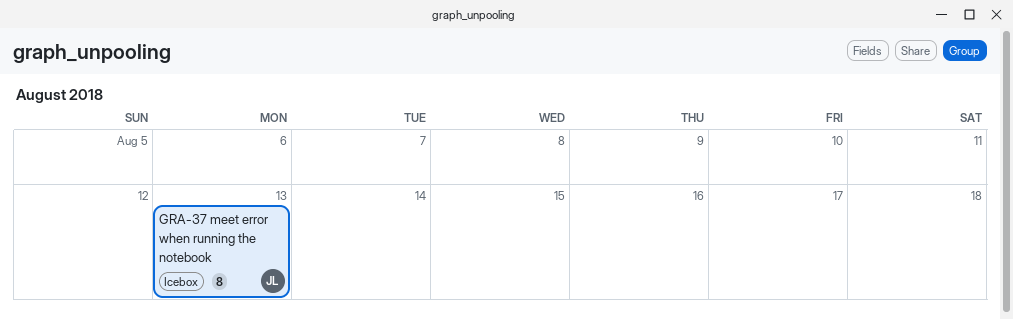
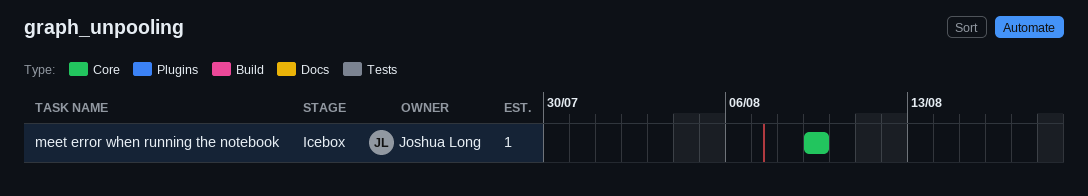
meet error when running the notebook, estimate: 8 -> 1
meet error when running the notebook, due: Aug 13 -> Aug 9

